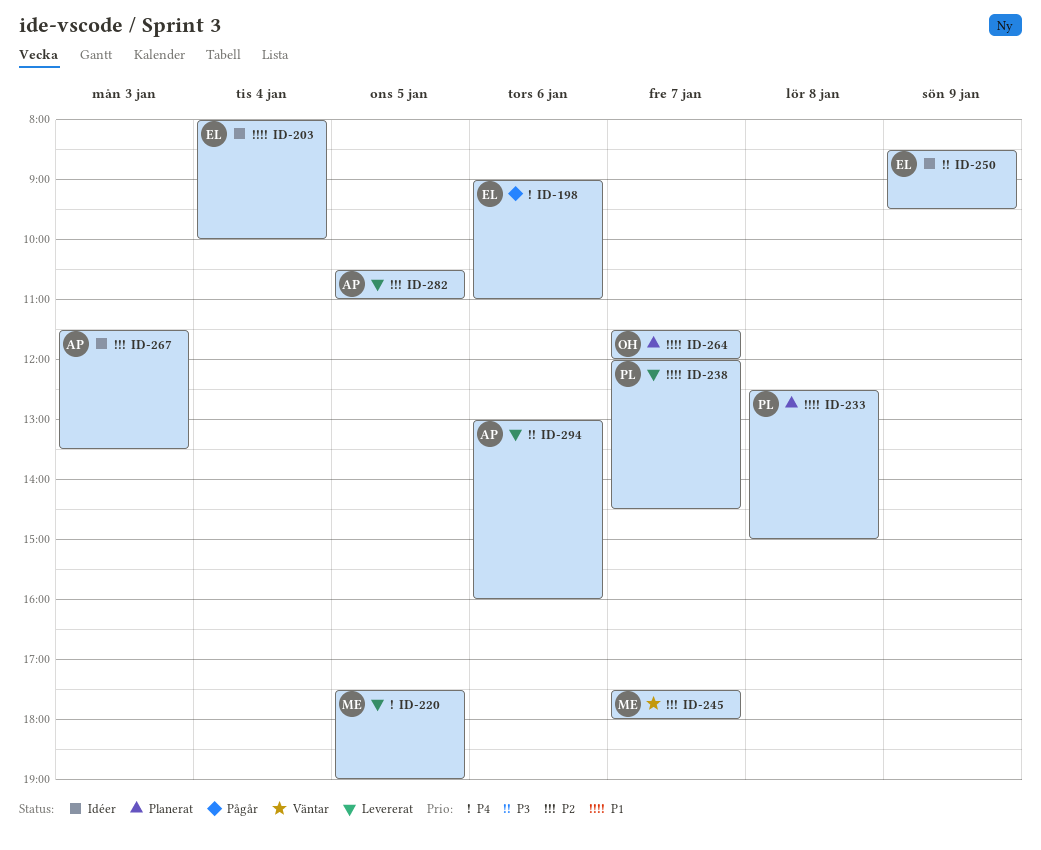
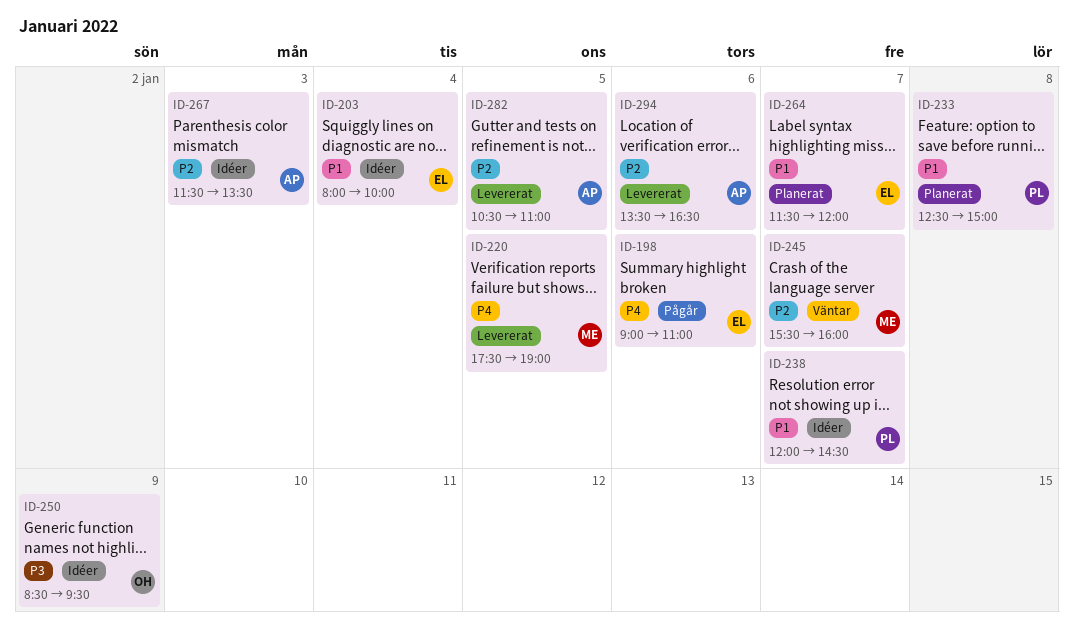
ID-238, status: Levererat -> Idéer
ID-245, begins: 17:30 -> 15:30
ID-245, ends: 18:00 -> 16:00
ID-250, owner: EL -> OH
ID-264, owner: OH -> EL
ID-294, priority: P3 -> P2
ID-294, begins: 13:00 -> 13:30
ID-294, ends: 16:00 -> 16:30

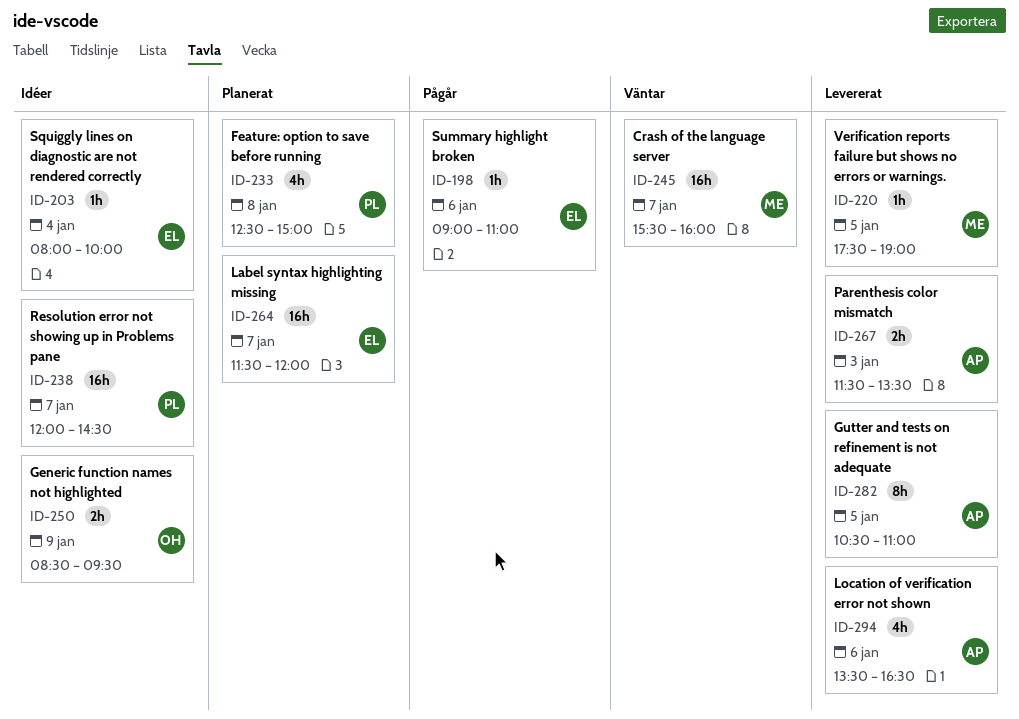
ID-267, status: Idéer -> Levererat

